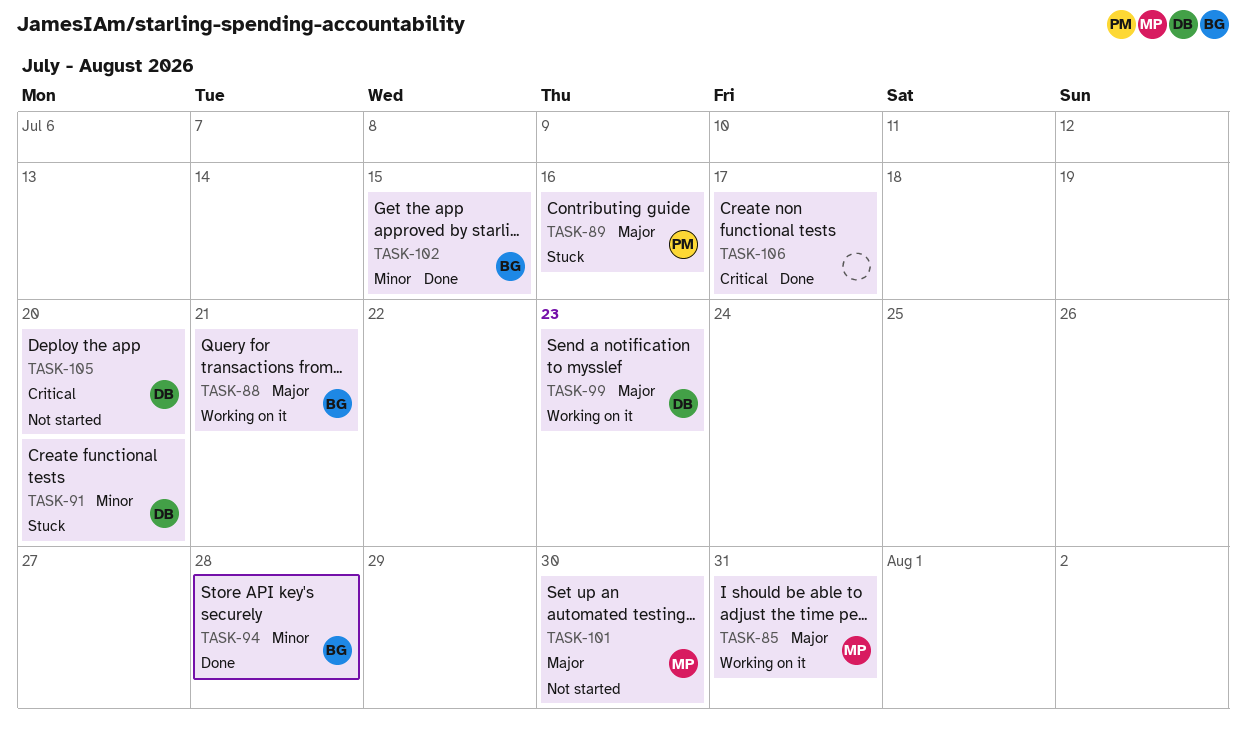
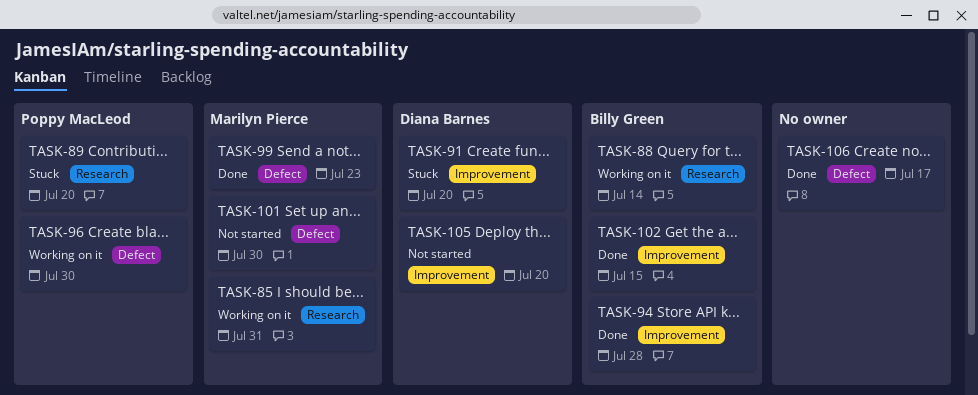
TASK-88, due: Jul 21 -> Jul 14
TASK-89, due: Jul 16 -> Jul 20
TASK-96: none -> present
TASK-99, status: Working on it -> Done
TASK-99, owner: Diana Barnes -> Marilyn Pierce

